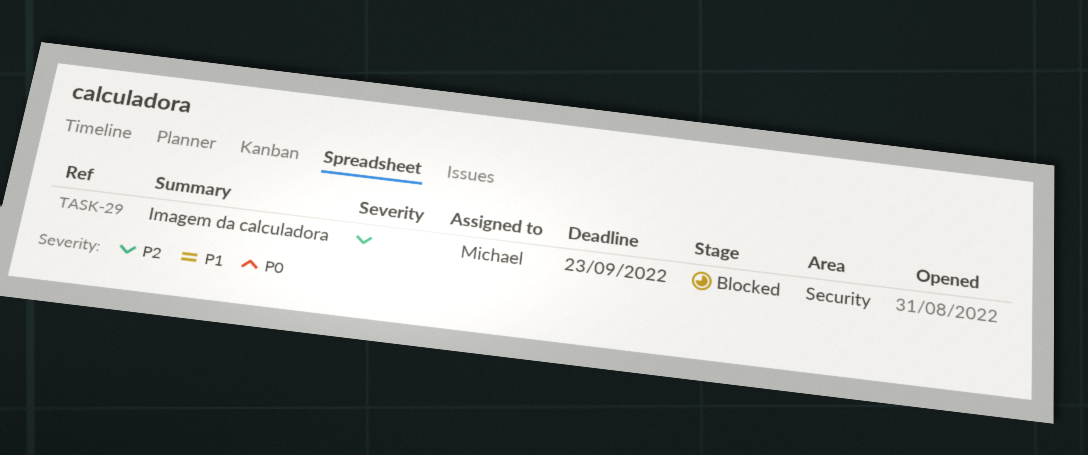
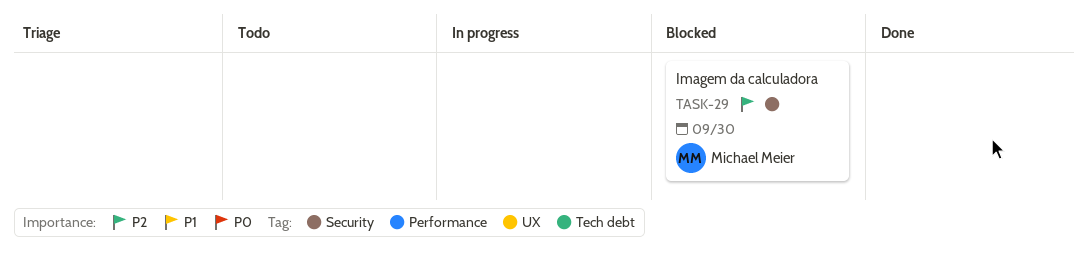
TASK-29, due: Sep 23 -> Sep 30

